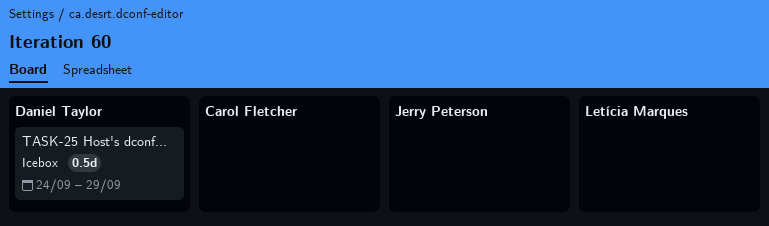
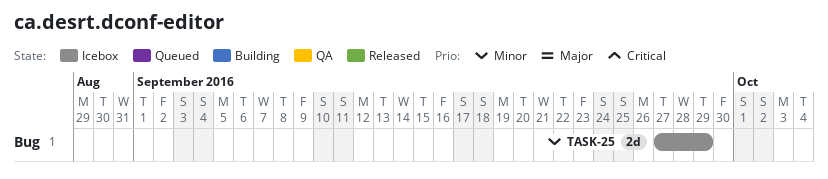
TASK-25, estimate: 0.5d -> 2d
TASK-25, start: Sep 24 -> Sep 27

